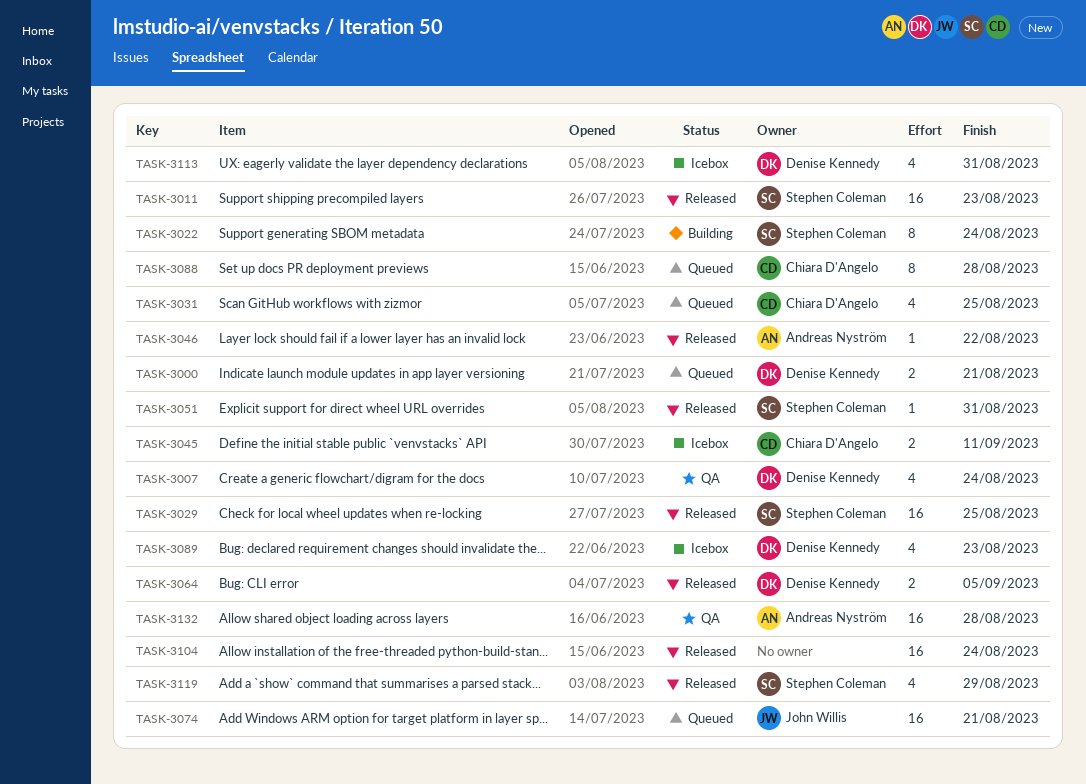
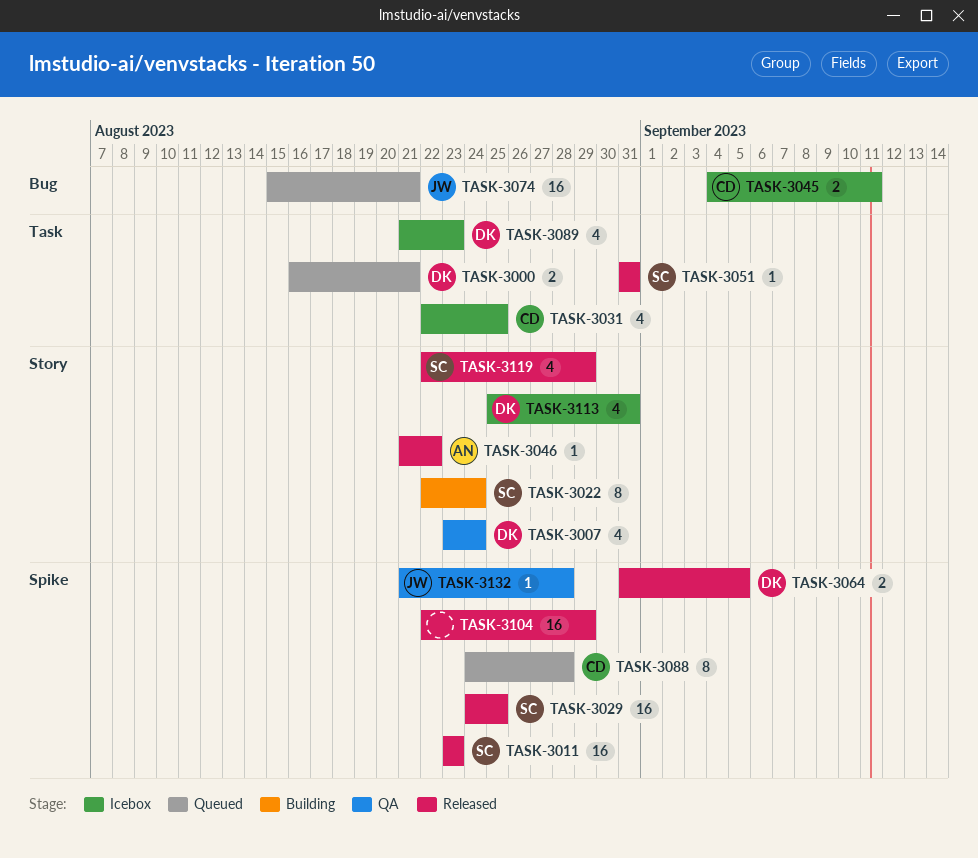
TASK-3031, status: Queued -> Icebox
TASK-3104, due: Aug 24 -> Aug 29
TASK-3132, owner: Andreas Nyström -> John Willis
TASK-3132, estimate: 16 -> 1

